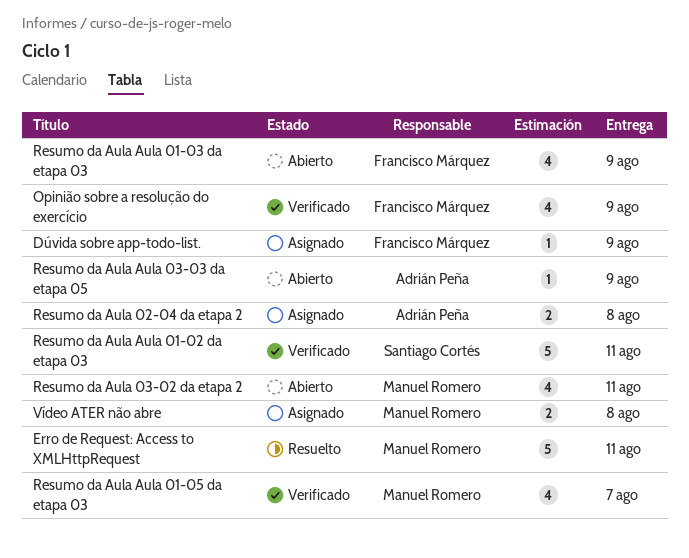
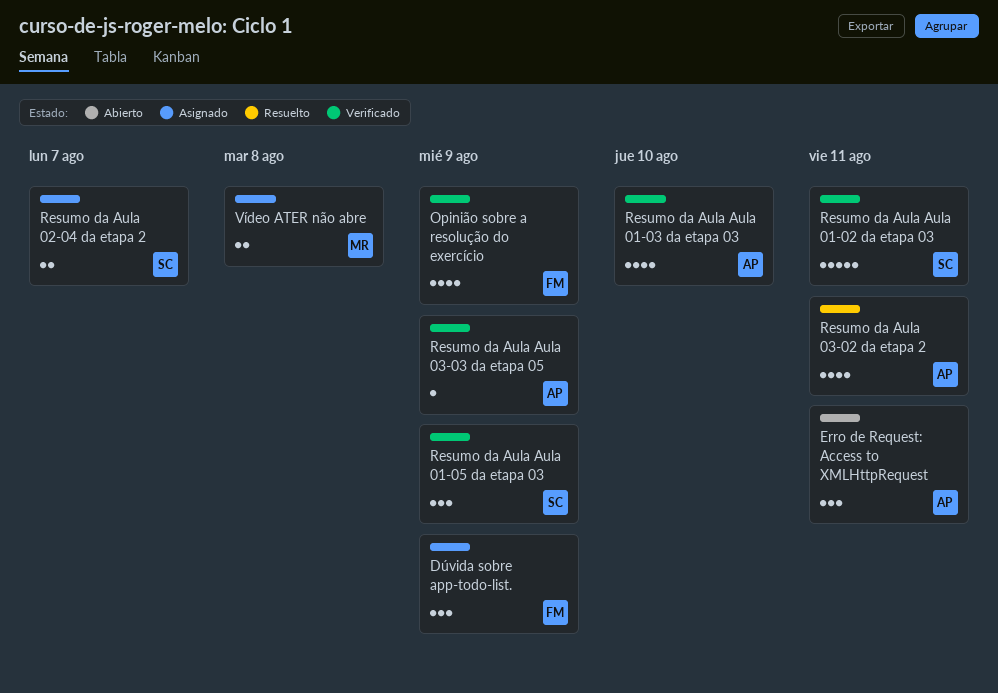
Dúvida sobre app-todo-list., estimate: 1 -> 3
Erro de Request: Access to XMLHttpRequest, status: Resuelto -> Abierto
Erro de Request: Access to XMLHttpRequest, owner: Manuel Romero -> Adrián Peña
Erro de Request: Access to XMLHttpRequest, estimate: 5 -> 3
Resumo da Aula 02-04 da etapa 2, owner: Adrián Peña -> Santiago Cortés
Resumo da Aula 02-04 da etapa 2, due: Aug 8 -> Aug 7
Resumo da Aula 03-02 da etapa 2, status: Abierto -> Resuelto
Resumo da Aula 03-02 da etapa 2, owner: Manuel Romero -> Adrián Peña
Resumo da Aula Aula 01-03 da etapa 03, status: Abierto -> Verificado
Resumo da Aula Aula 01-03 da etapa 03, owner: Francisco Márquez -> Adrián Peña
Resumo da Aula Aula 01-03 da etapa 03, due: Aug 9 -> Aug 10
Resumo da Aula Aula 01-05 da etapa 03, owner: Manuel Romero -> Santiago Cortés
Resumo da Aula Aula 01-05 da etapa 03, estimate: 4 -> 3
Resumo da Aula Aula 01-05 da etapa 03, due: Aug 7 -> Aug 9
Resumo da Aula Aula 03-03 da etapa 05, status: Abierto -> Verificado

